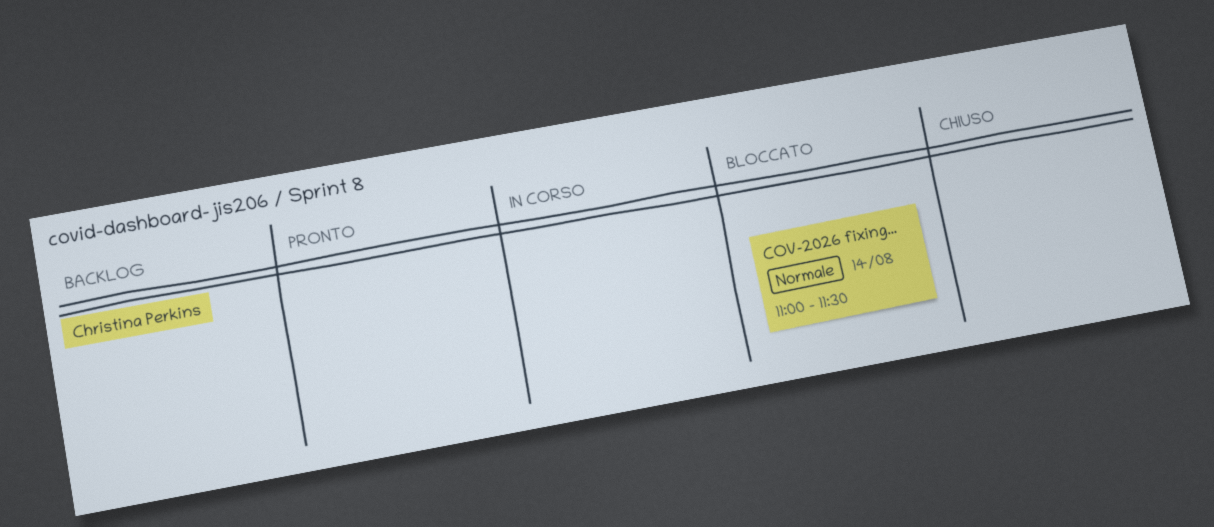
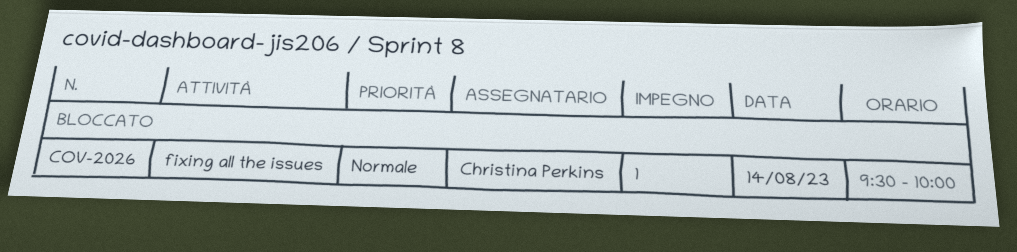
COV-2026, begins: 11:00 -> 09:30
COV-2026, ends: 11:30 -> 10:00

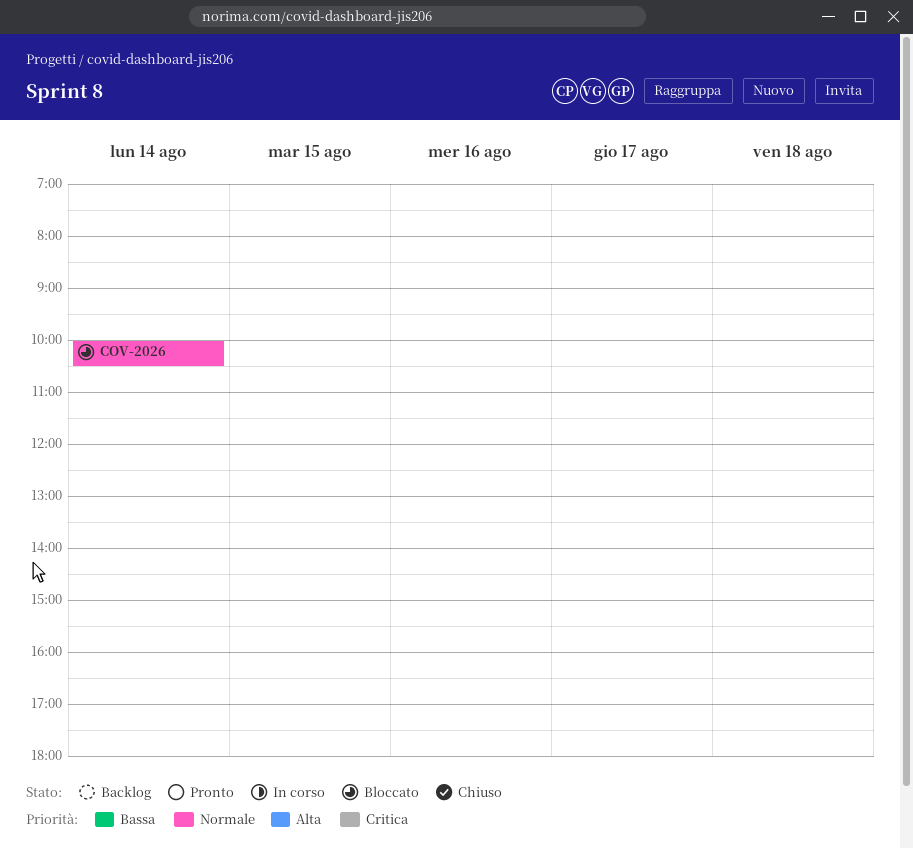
COV-2026, begins: 09:30 -> 10:00
COV-2026, ends: 10:00 -> 10:30

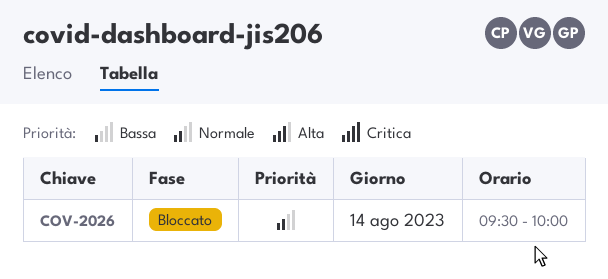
COV-2026, begins: 10:00 -> 09:30
COV-2026, ends: 10:30 -> 10:00

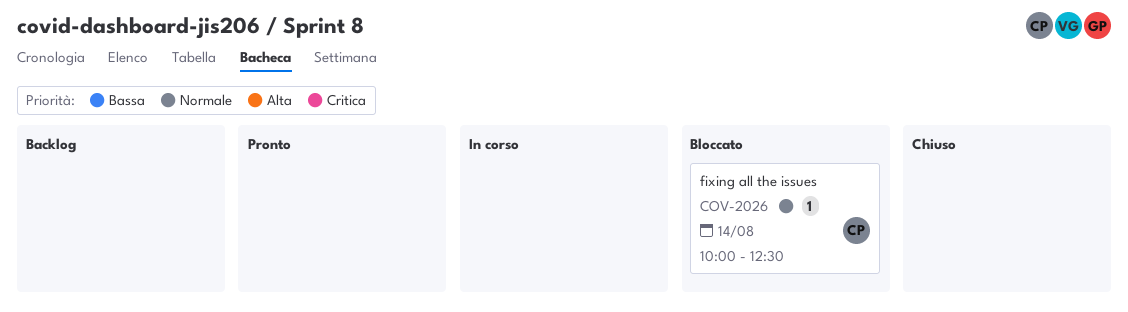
COV-2026, begins: 09:30 -> 10:00
COV-2026, ends: 10:00 -> 12:30

